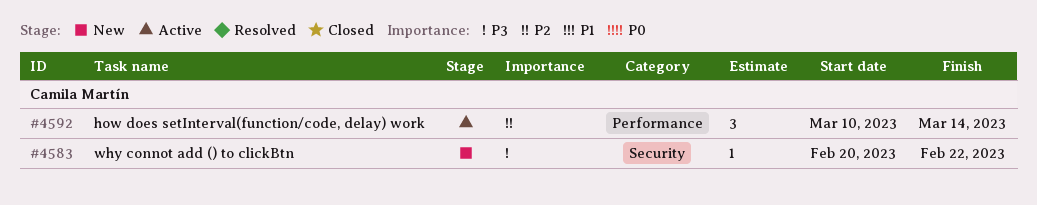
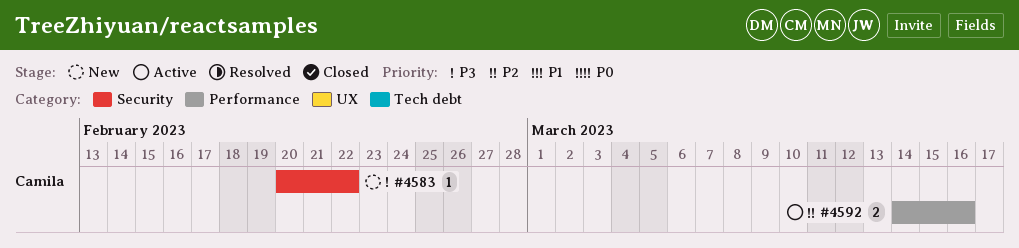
#4592, estimate: 3 -> 2
#4592, start: Mar 10 -> Mar 14
#4592, due: Mar 14 -> Mar 16

